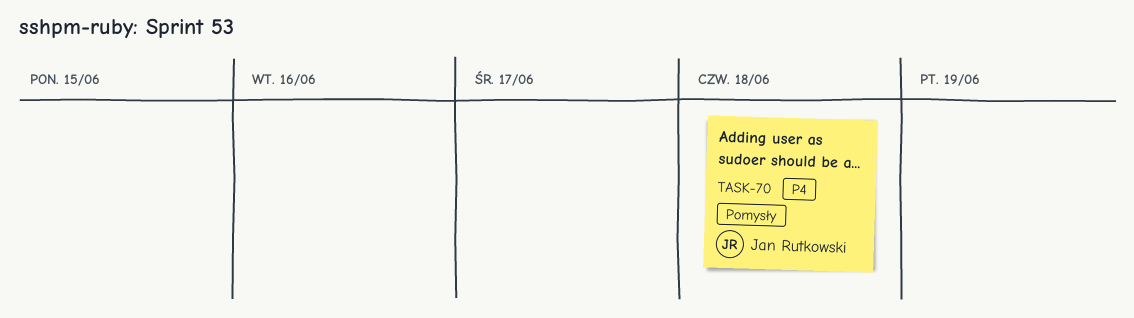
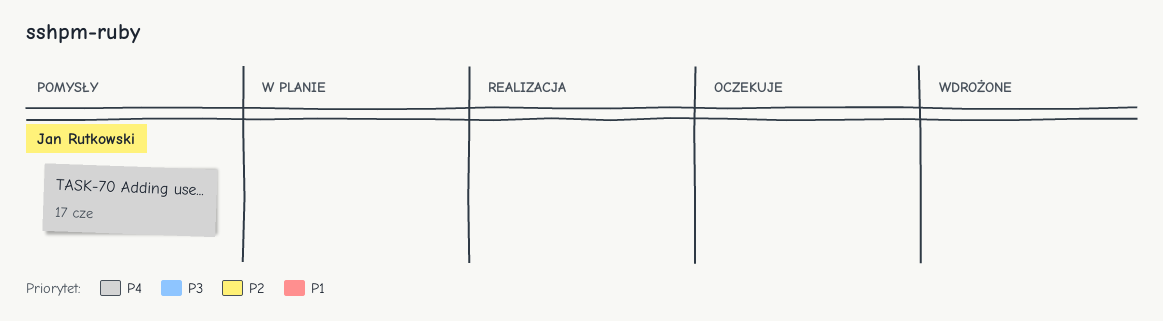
TASK-70, due: Jun 18 -> Jun 17

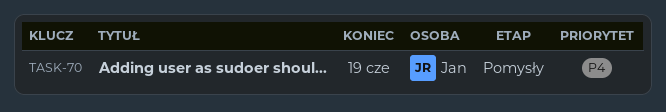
TASK-70, due: Jun 17 -> Jun 19

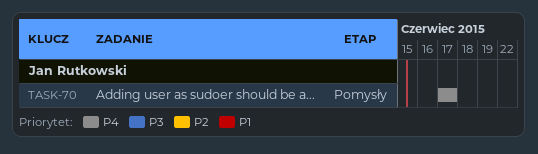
TASK-70, due: Jun 19 -> Jun 17

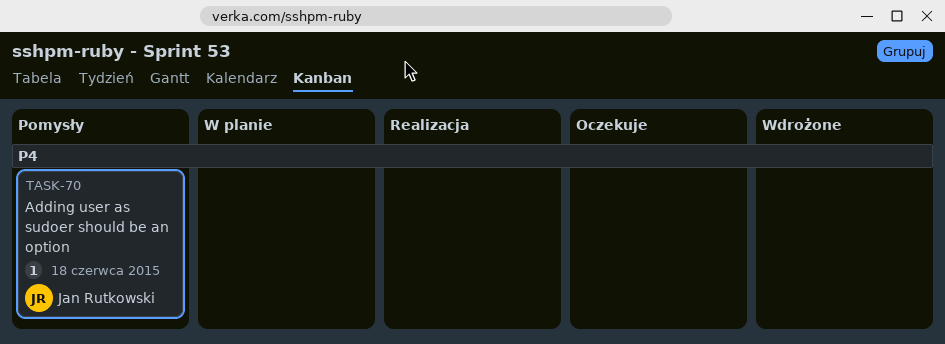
TASK-70, due: Jun 17 -> Jun 18

